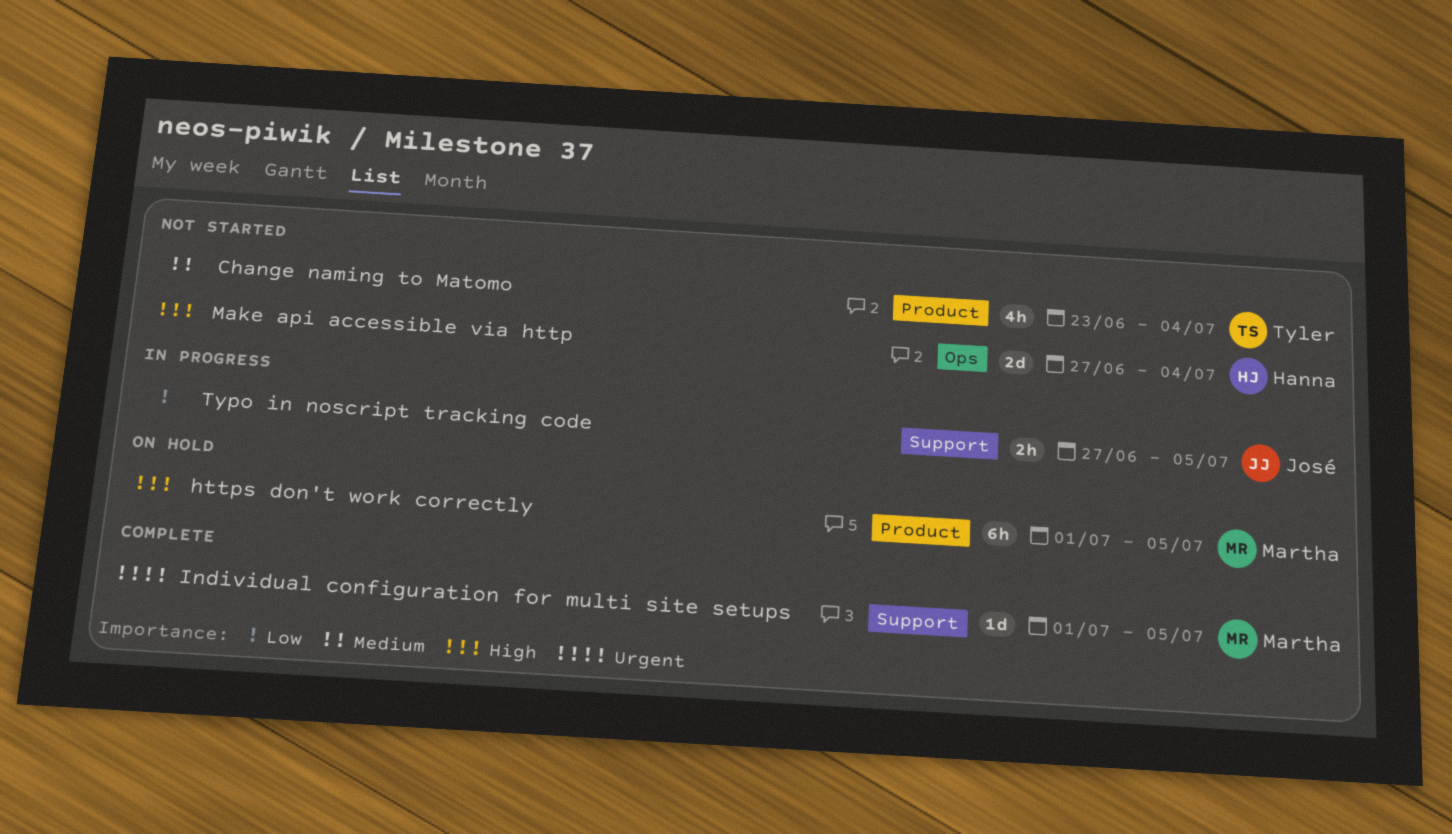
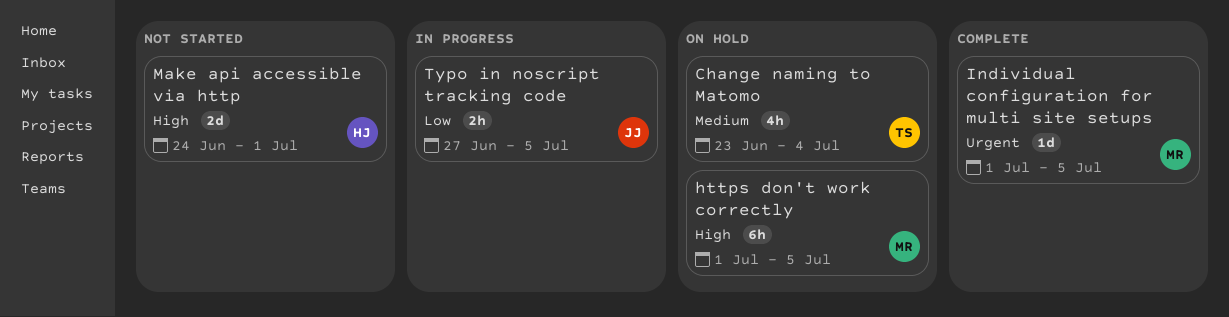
Change naming to Matomo, status: Not started -> On hold
Make api accessible via http, start: Jun 27 -> Jun 24
Make api accessible via http, due: Jul 4 -> Jul 1

